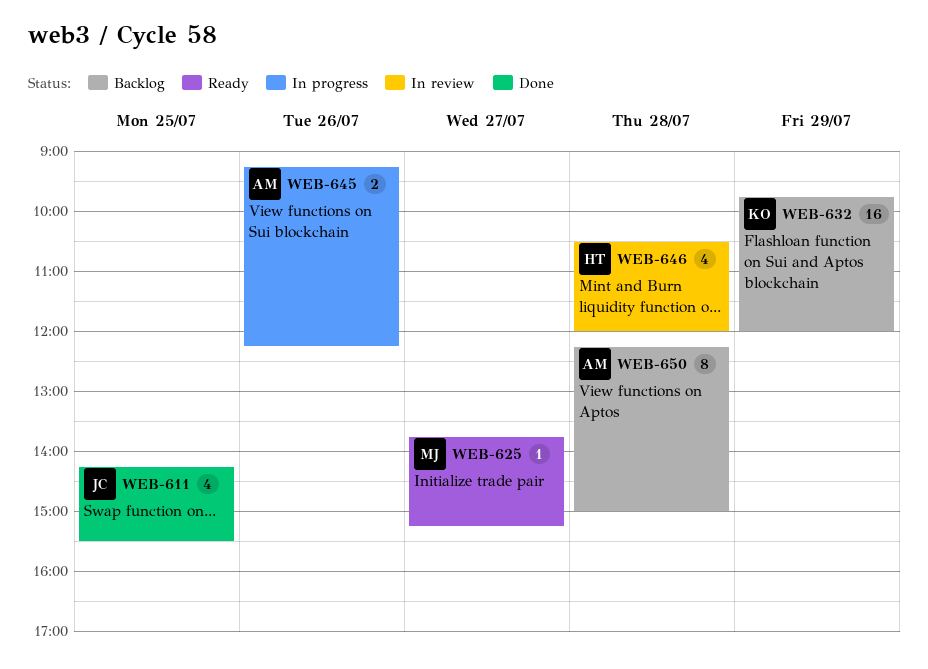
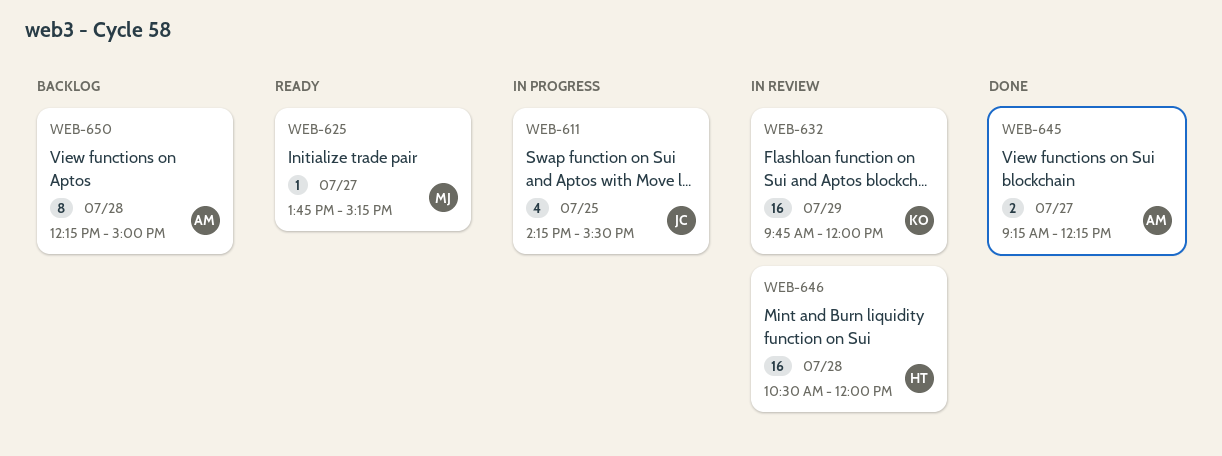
WEB-611, status: Done -> In progress
WEB-632, status: Backlog -> In review
WEB-645, status: In progress -> Done
WEB-645, day: Jul 26 -> Jul 27
WEB-646, estimate: 4 -> 16

